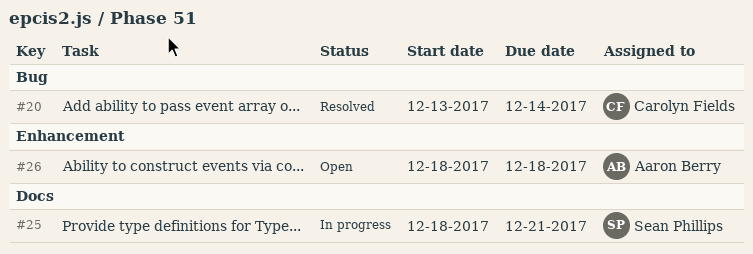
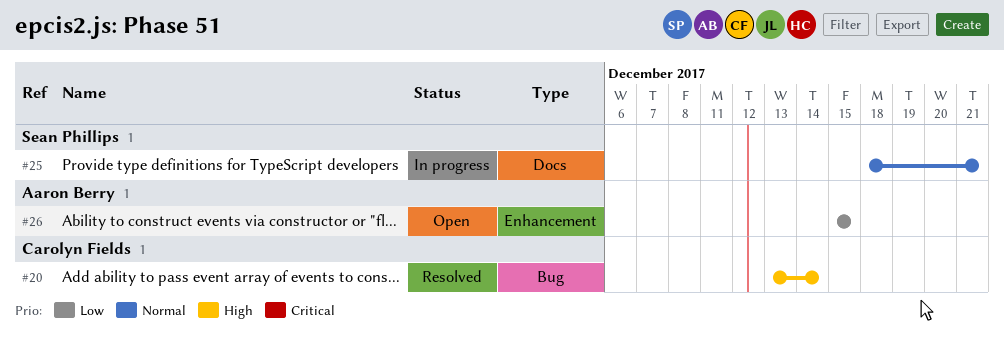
#26, start: Dec 18 -> Dec 15
#26, due: Dec 18 -> Dec 15

